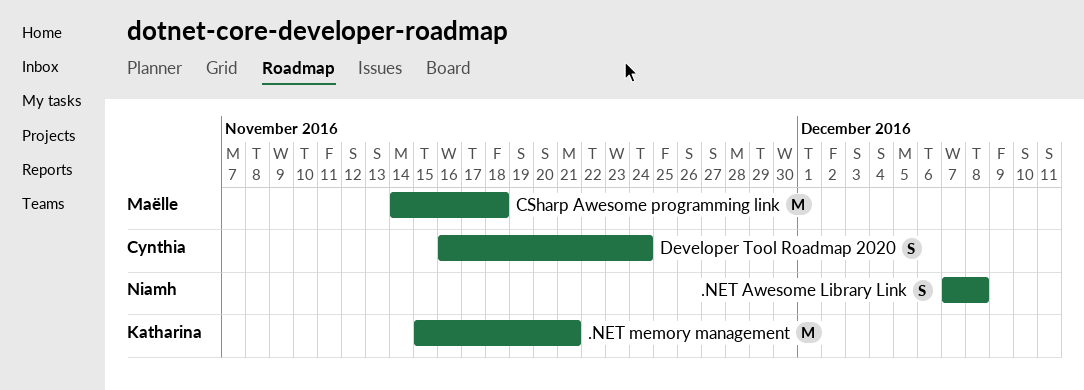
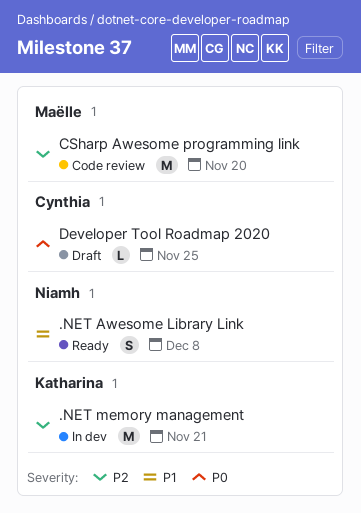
CSharp Awesome programming link, due: Nov 18 -> Nov 20
Developer Tool Roadmap 2020, estimate: S -> L
Developer Tool Roadmap 2020, due: Nov 24 -> Nov 25

